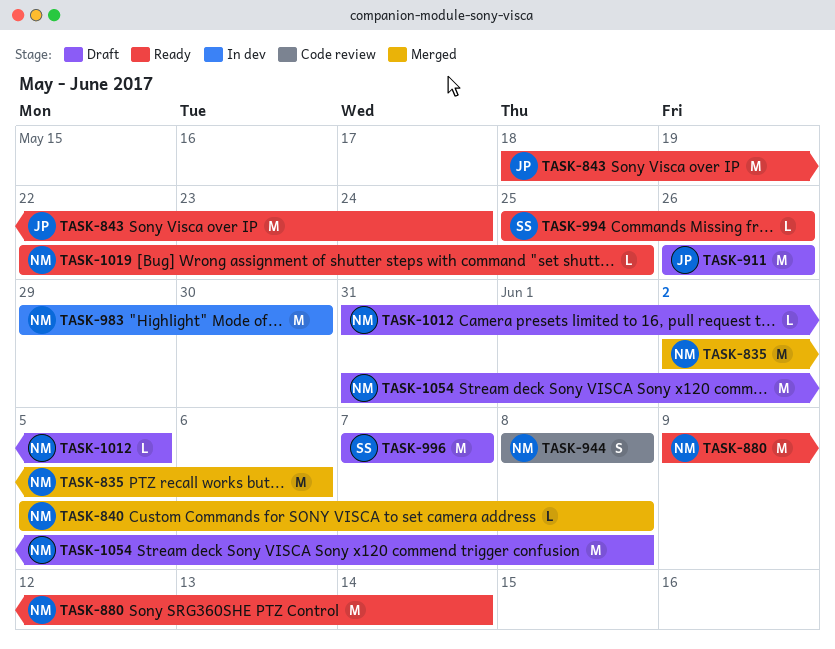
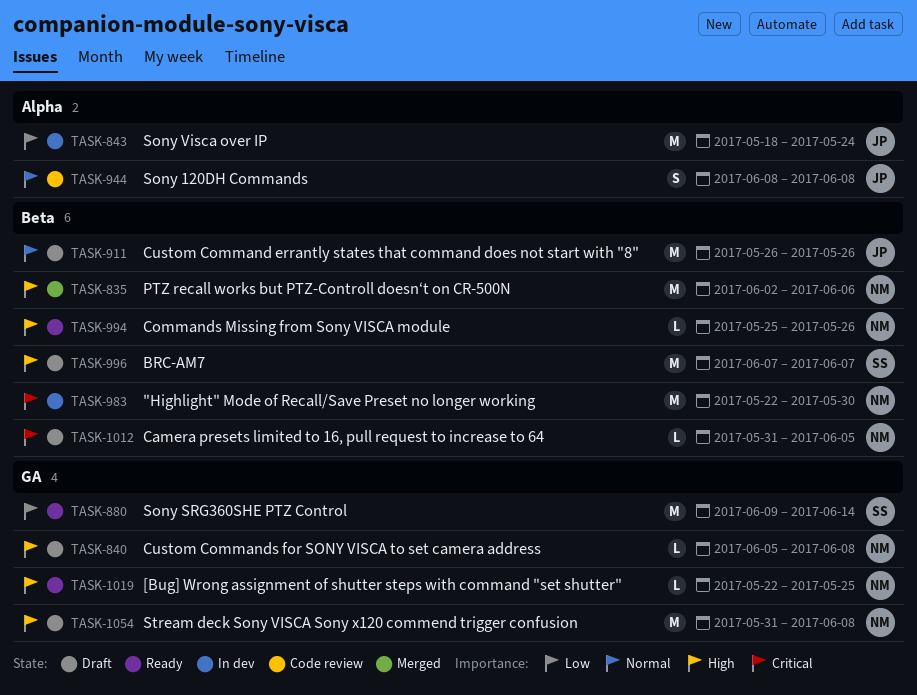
TASK-840, status: Merged -> Draft
TASK-843, status: Ready -> In dev
TASK-880, owner: NM -> SS
TASK-944, owner: NM -> JP
TASK-983, start: May 29 -> May 22
TASK-994, owner: SS -> NM

